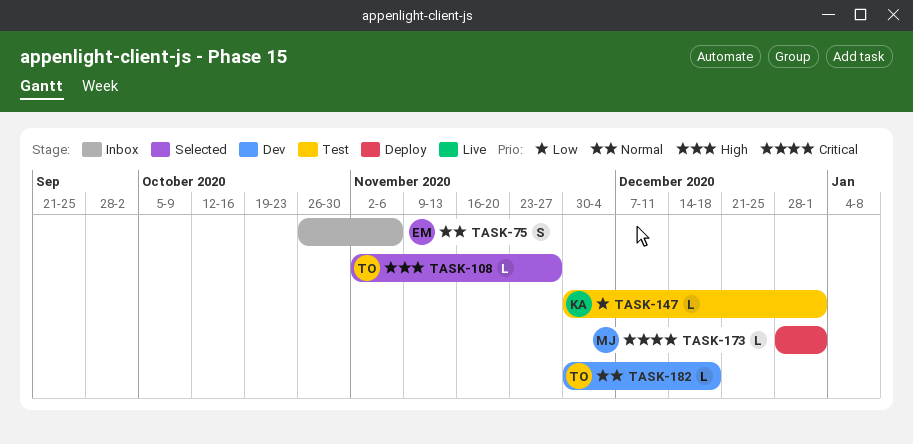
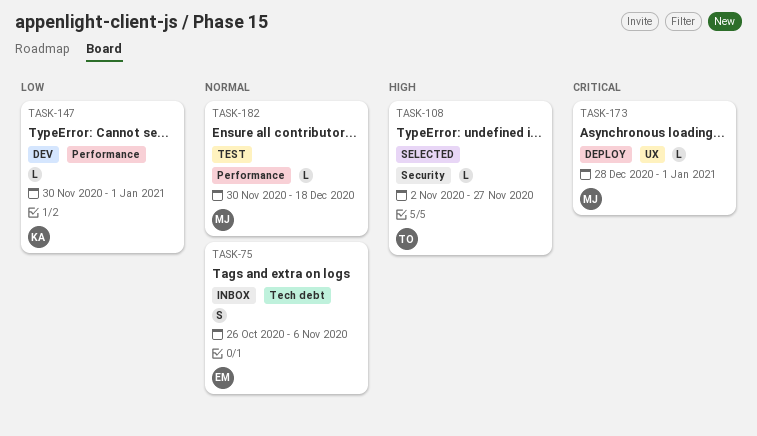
TASK-147, status: Test -> Dev
TASK-182, status: Dev -> Test
TASK-182, owner: TO -> MJ

